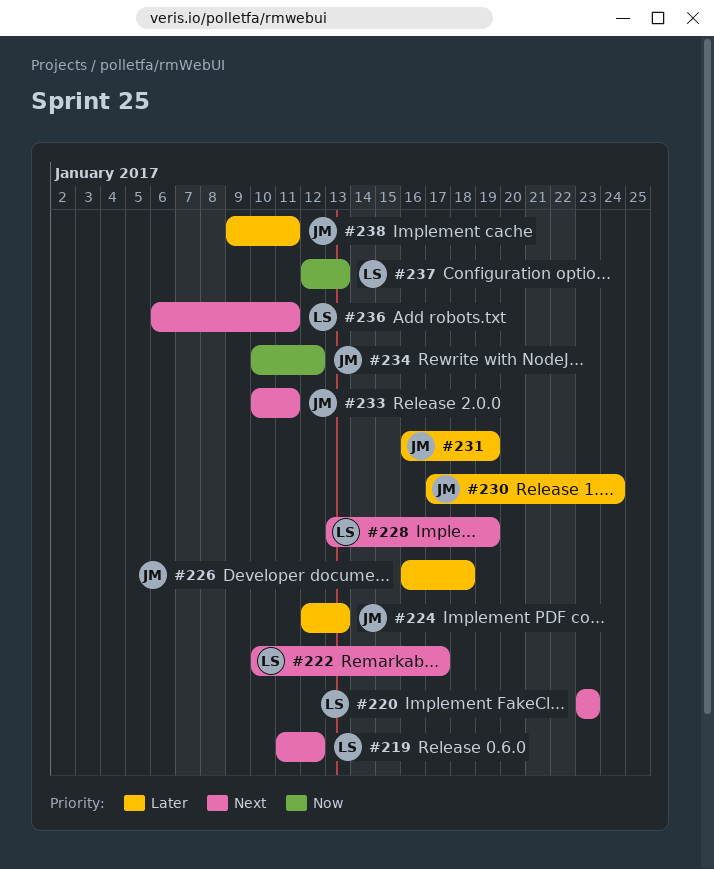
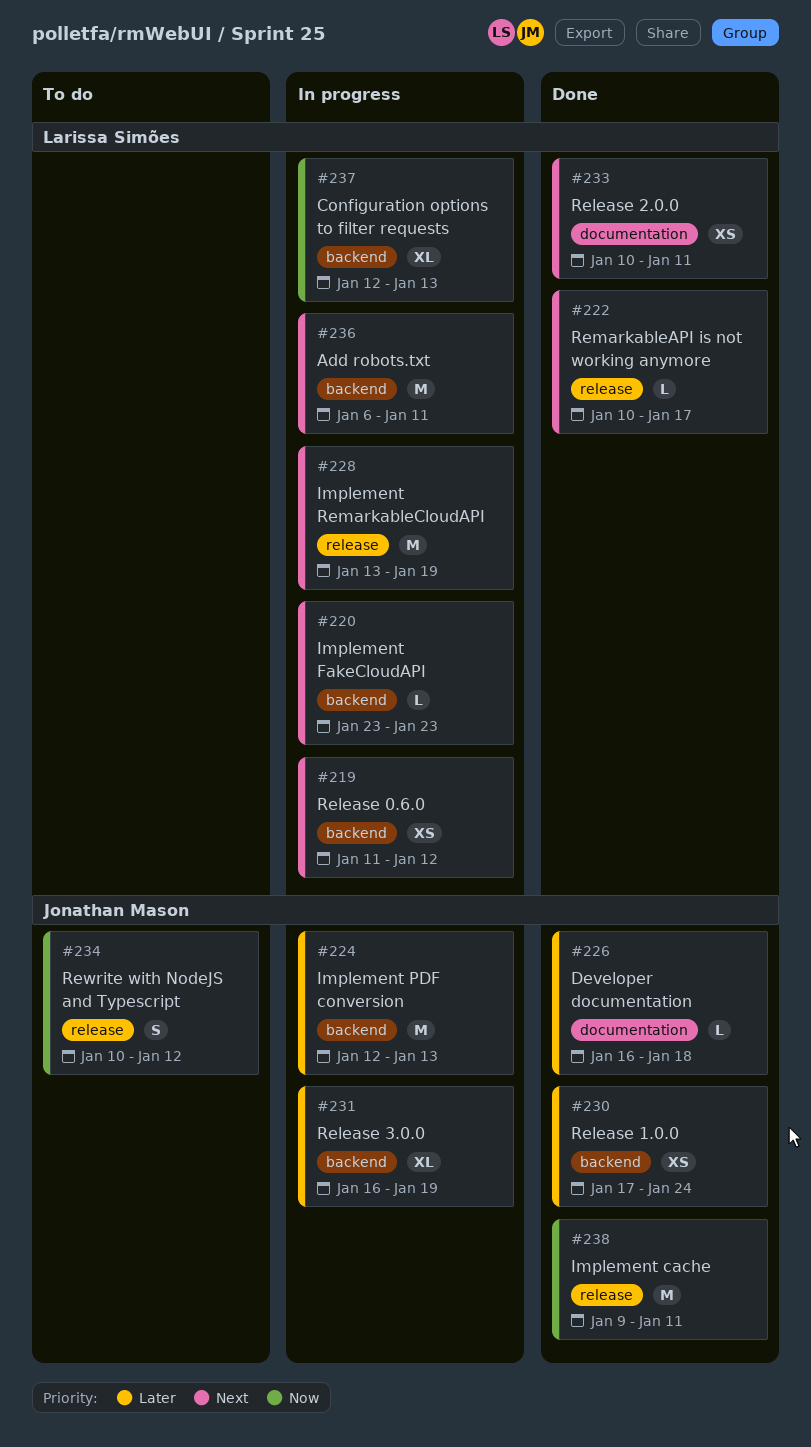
#233, owner: Jonathan Mason -> Larissa Simões
#238, priority: Later -> Now

